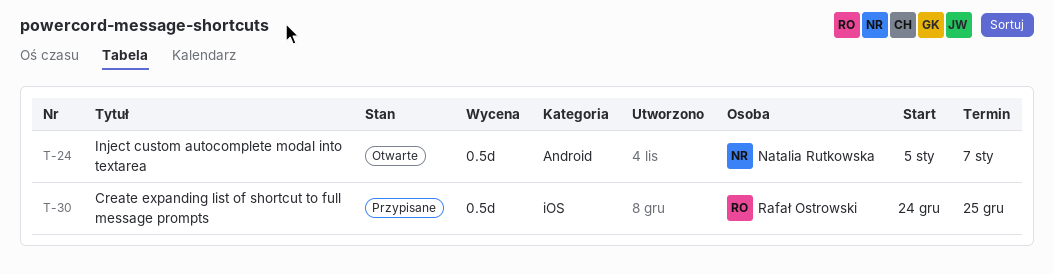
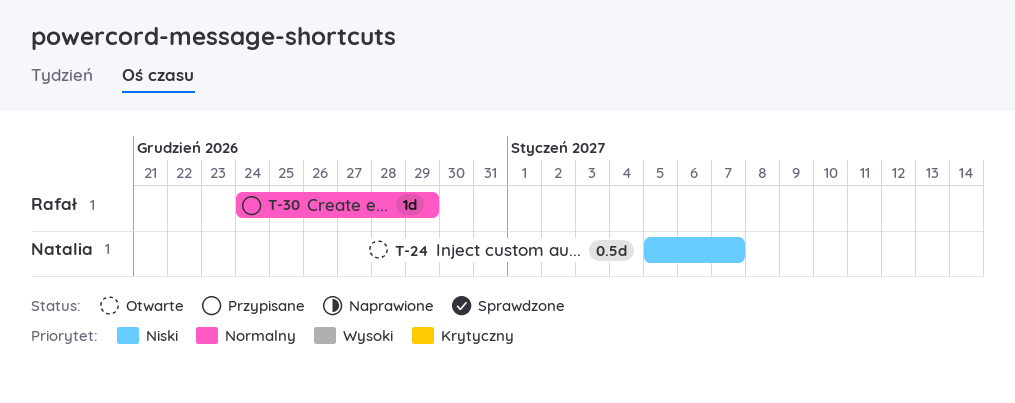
T-30, estimate: 0.5d -> 1d
T-30, due: Dec 25 -> Dec 29

